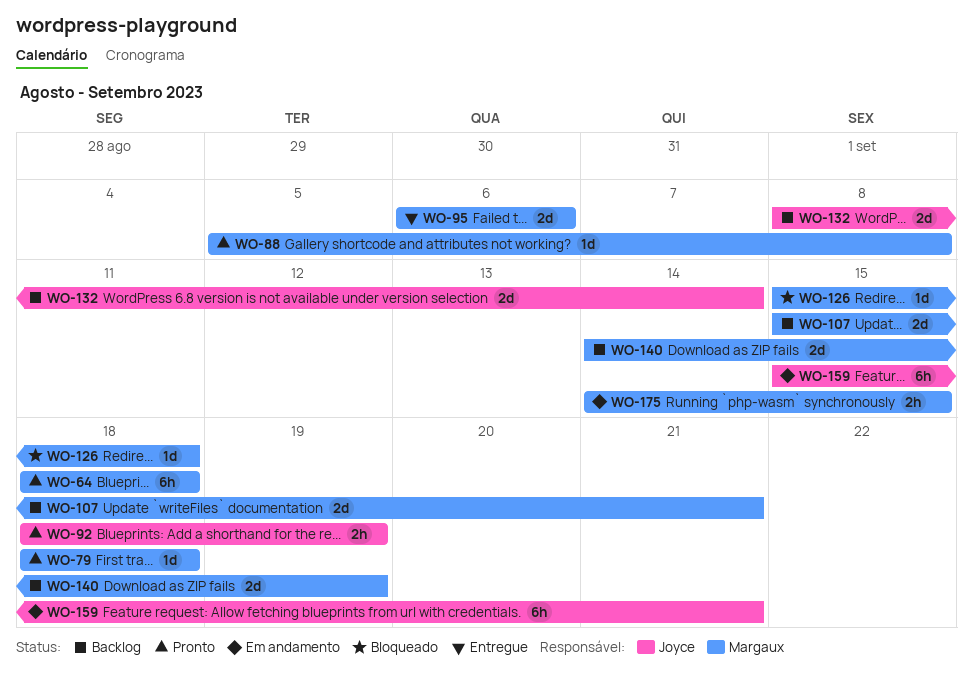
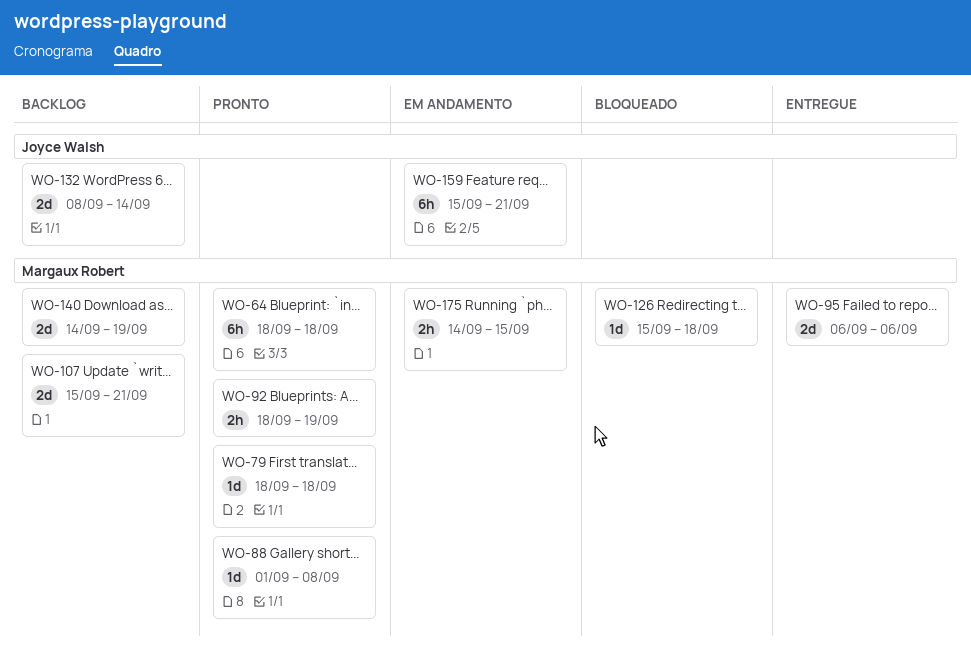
WO-88, start: Sep 5 -> Sep 1
WO-92, owner: Joyce Walsh -> Margaux Robert

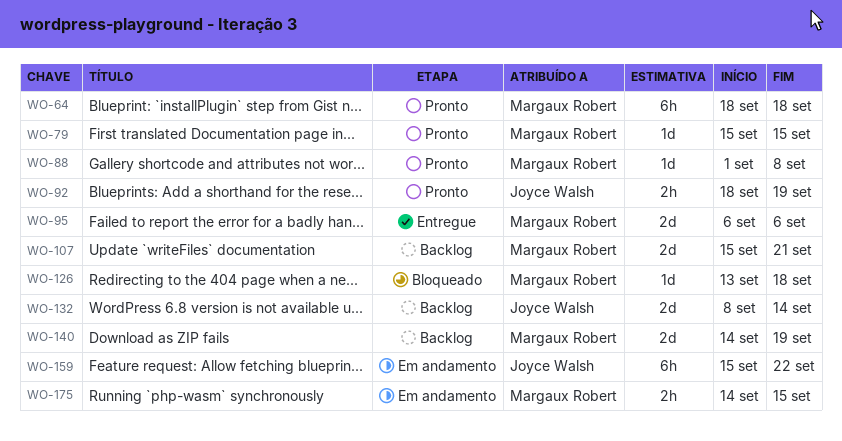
WO-79, start: Sep 18 -> Sep 15
WO-79, due: Sep 18 -> Sep 15
WO-92, owner: Margaux Robert -> Joyce Walsh
WO-126, start: Sep 15 -> Sep 13
WO-159, due: Sep 21 -> Sep 22

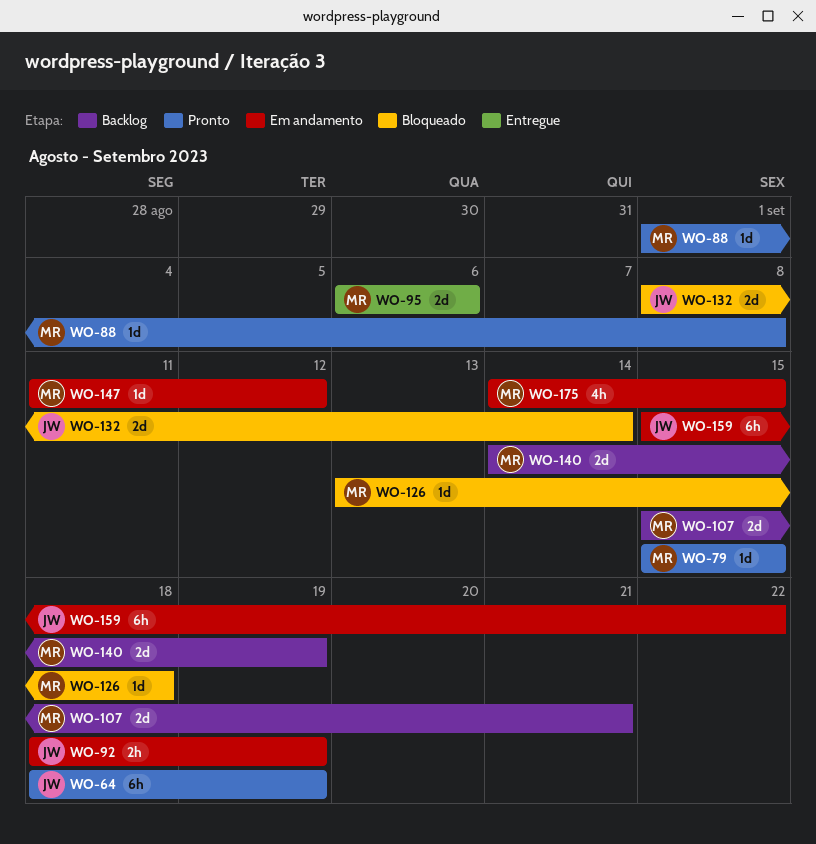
WO-64, owner: Margaux Robert -> Joyce Walsh
WO-64, due: Sep 18 -> Sep 19
WO-92, status: Pronto -> Em andamento
WO-132, status: Backlog -> Bloqueado
WO-147: none -> present
WO-175, estimate: 2h -> 4h

